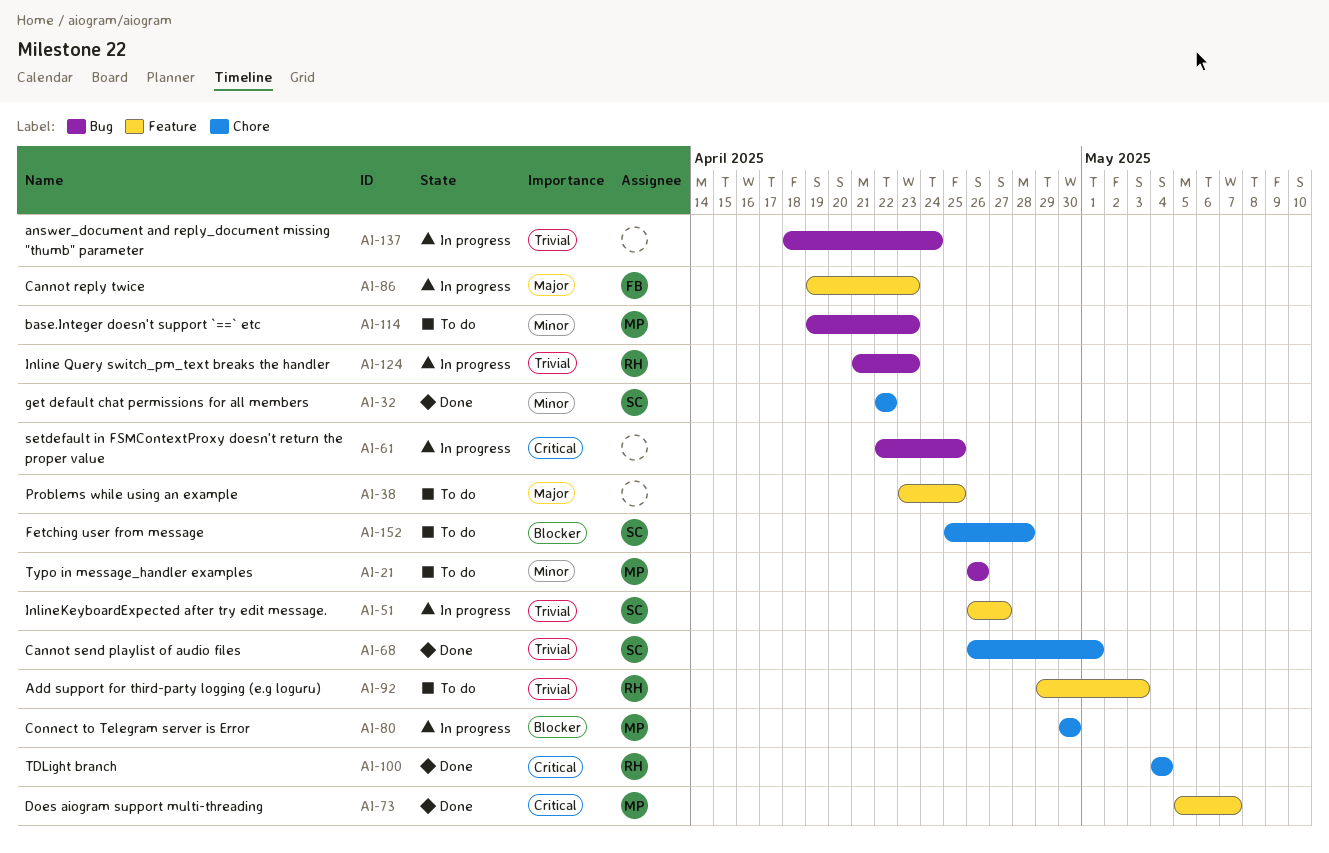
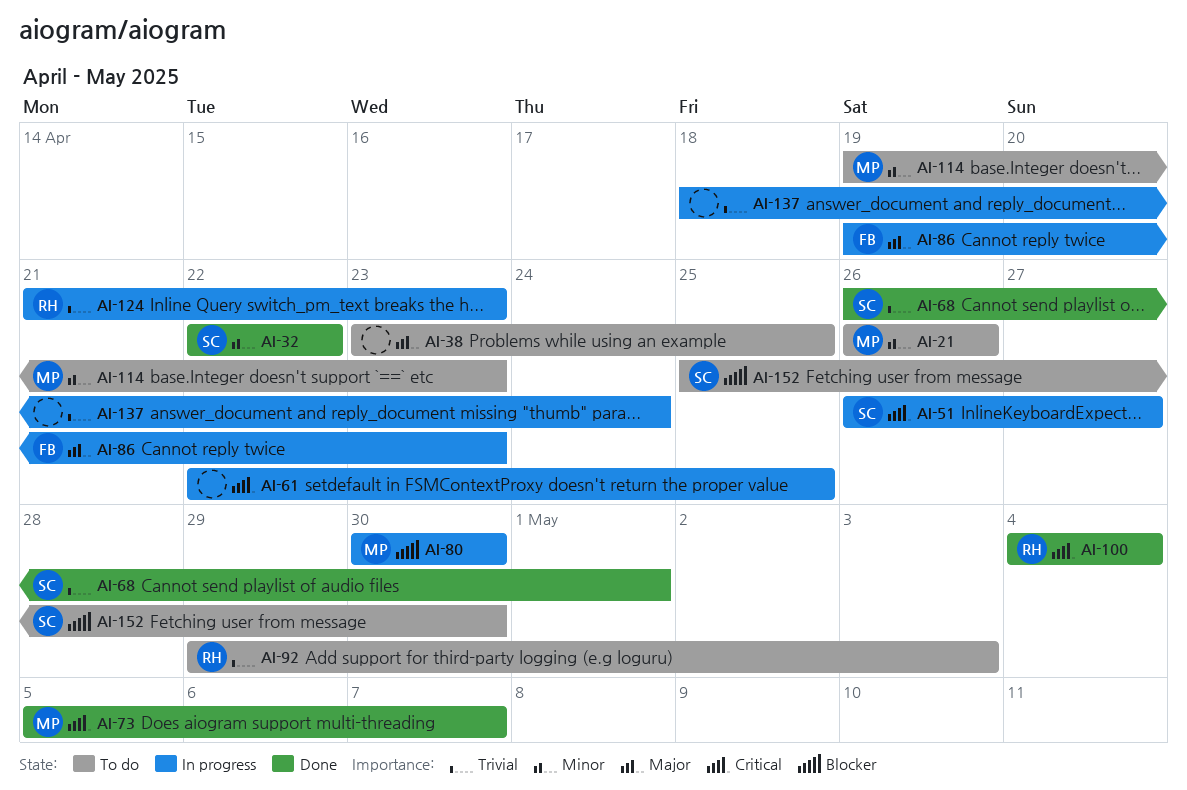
AI-51, priority: Trivial -> Critical
AI-152, due: Apr 28 -> Apr 30

